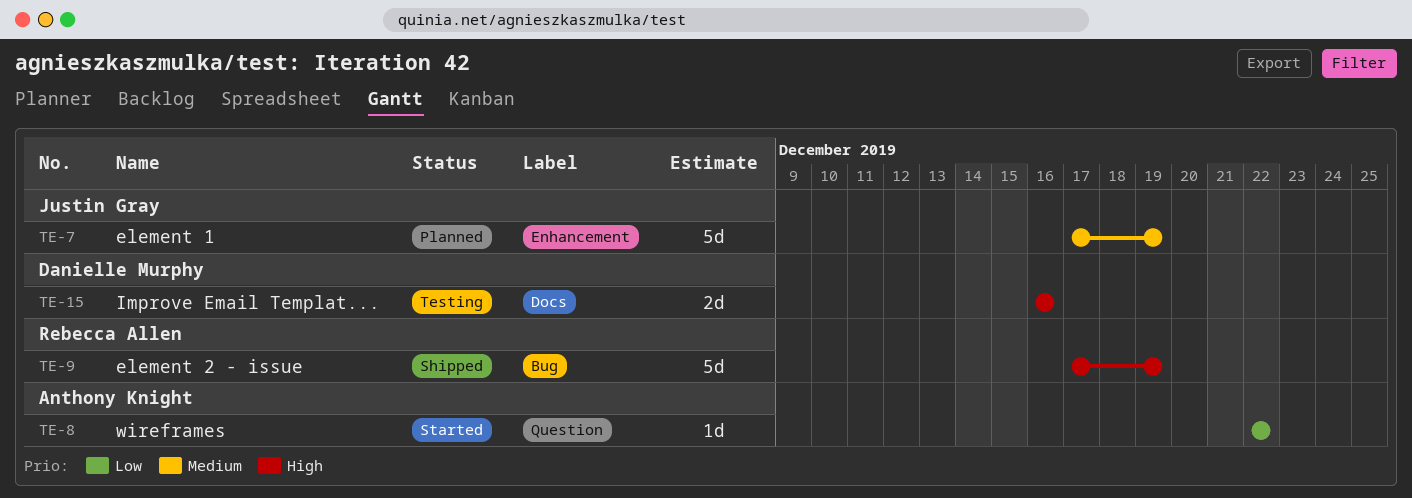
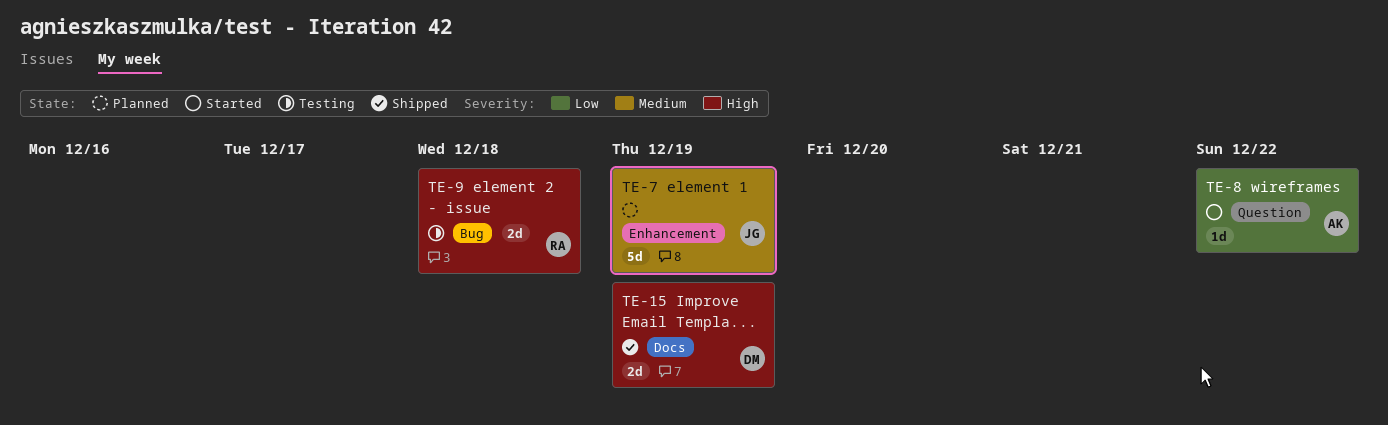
TE-9, status: Shipped -> Testing
TE-9, estimate: 5d -> 2d
TE-9, due: Dec 19 -> Dec 18
TE-15, status: Testing -> Shipped
TE-15, due: Dec 16 -> Dec 19

